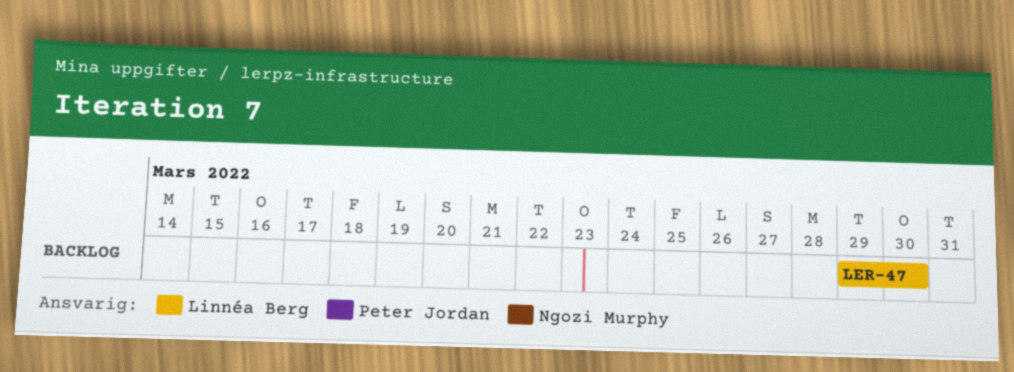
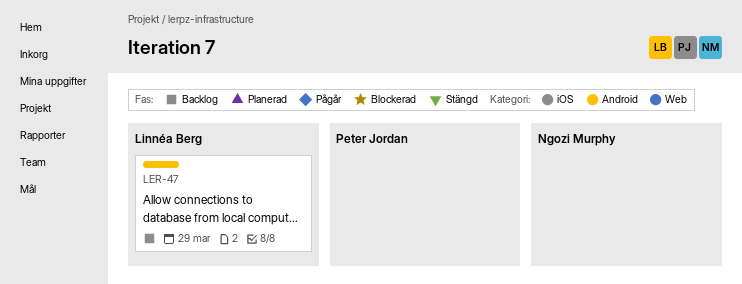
LER-47, due: Mar 30 -> Mar 29

